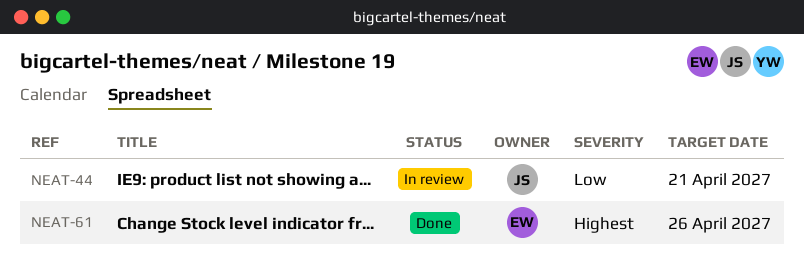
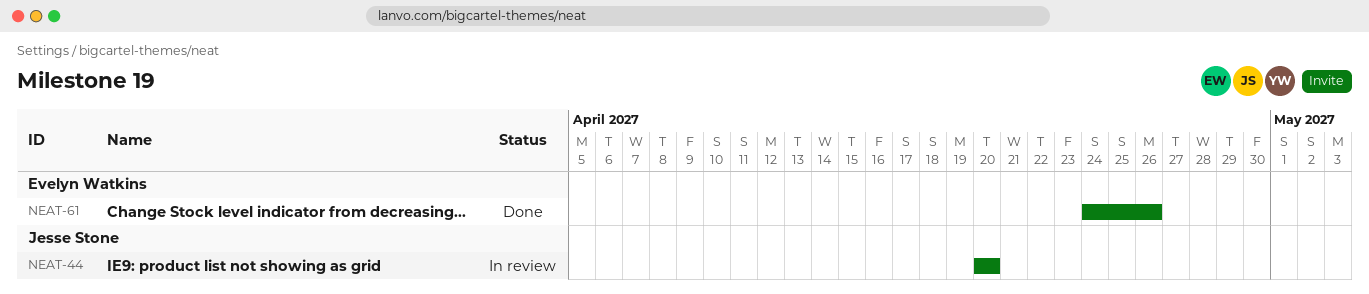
NEAT-44, due: Apr 21 -> Apr 20

